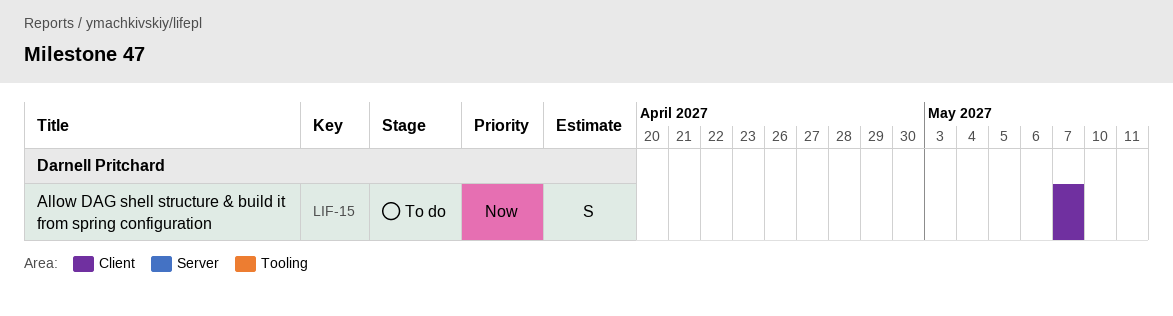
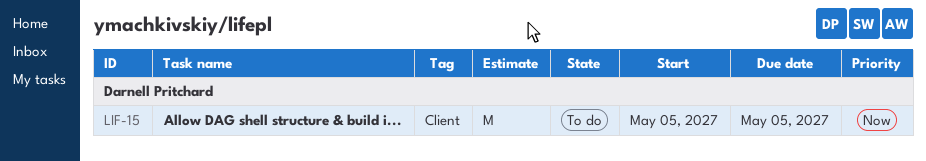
LIF-15, estimate: S -> M
LIF-15, start: May 7 -> May 5
LIF-15, due: May 7 -> May 5

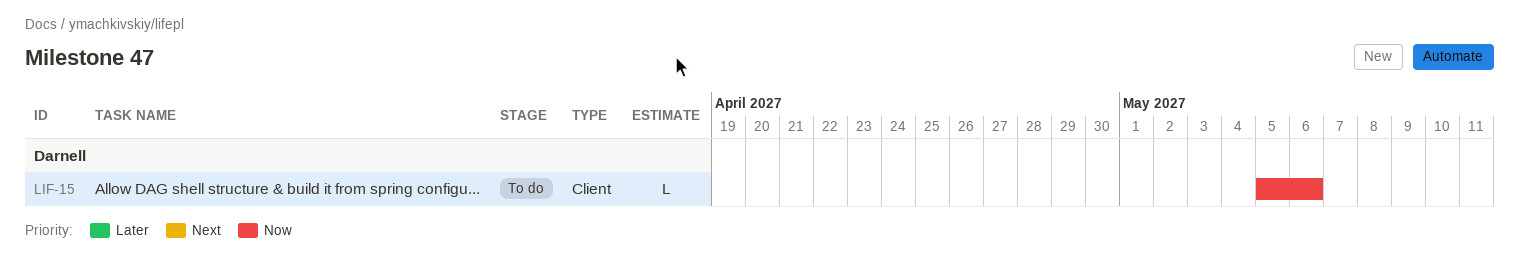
LIF-15, estimate: M -> L
LIF-15, due: May 5 -> May 6

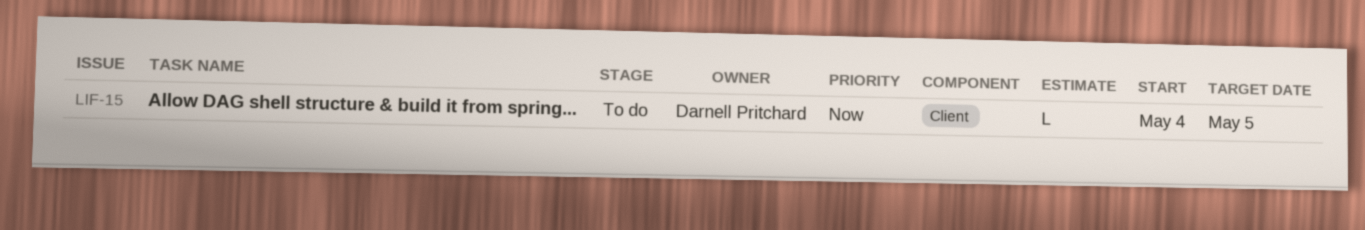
LIF-15, start: May 5 -> May 4
LIF-15, due: May 6 -> May 5

